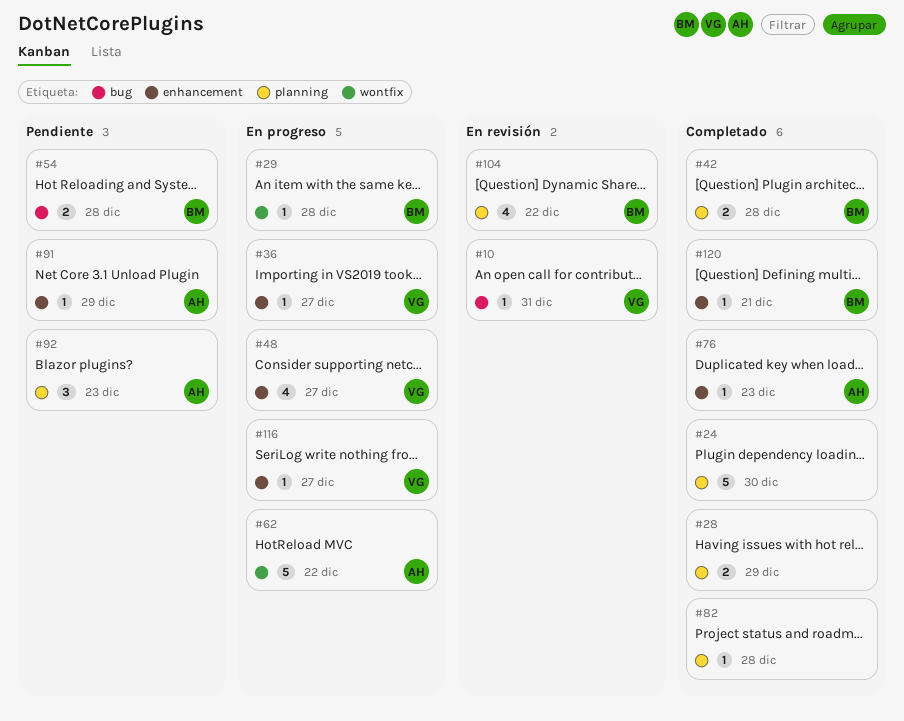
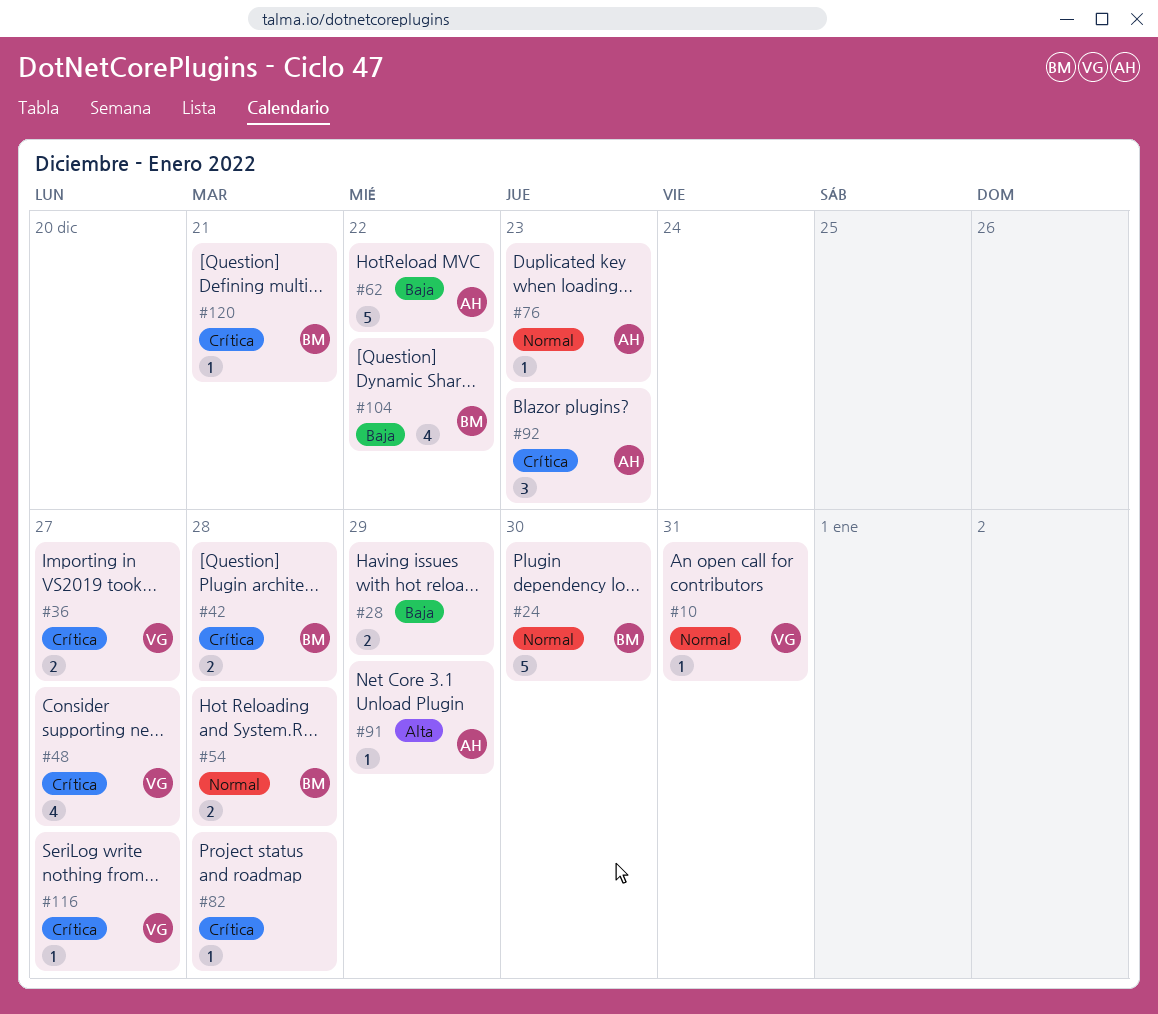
#24, owner: none -> BM
#29: present -> none
#36, estimate: 1 -> 2

